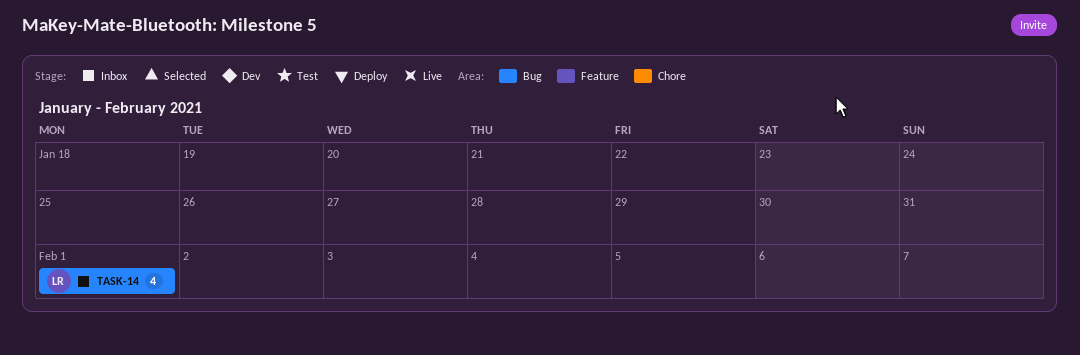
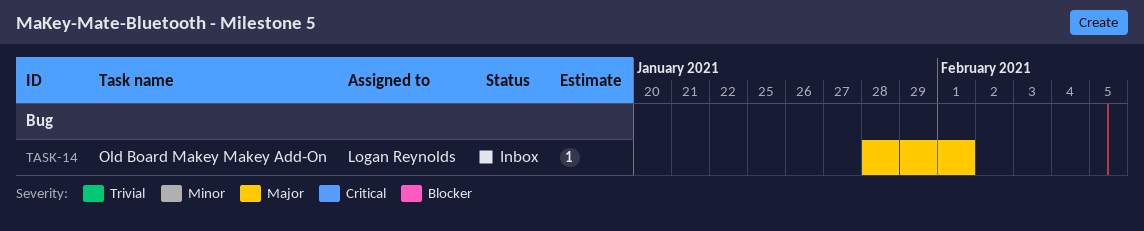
TASK-14, estimate: 4 -> 1
TASK-14, start: Feb 1 -> Jan 28

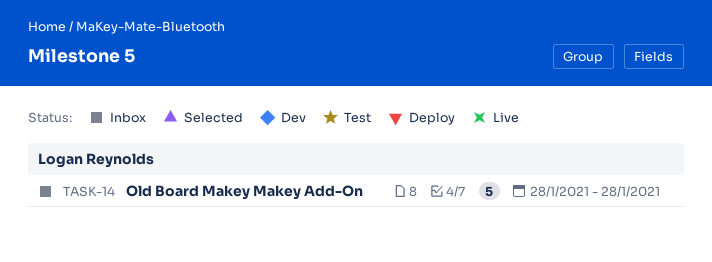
TASK-14, estimate: 1 -> 5
TASK-14, due: Feb 1 -> Jan 28

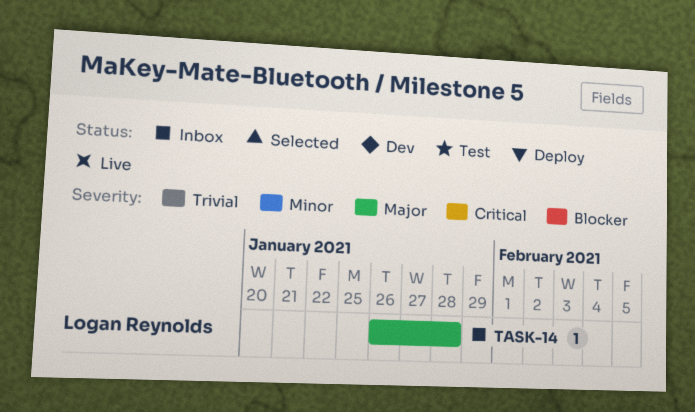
TASK-14, estimate: 5 -> 1
TASK-14, start: Jan 28 -> Jan 26

